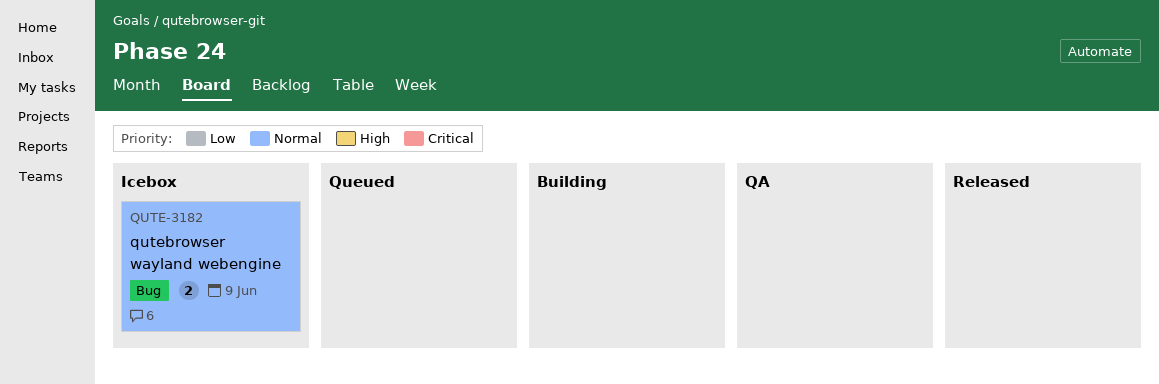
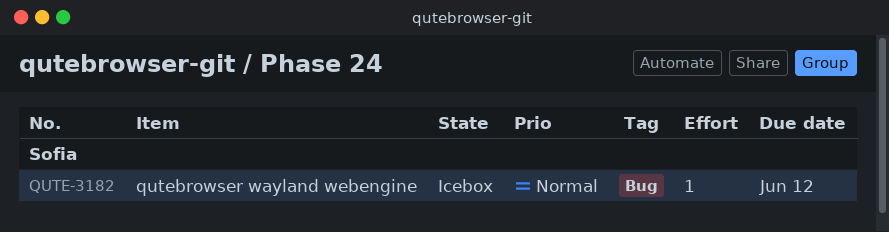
QUTE-3182, estimate: 2 -> 1
QUTE-3182, due: Jun 9 -> Jun 12

